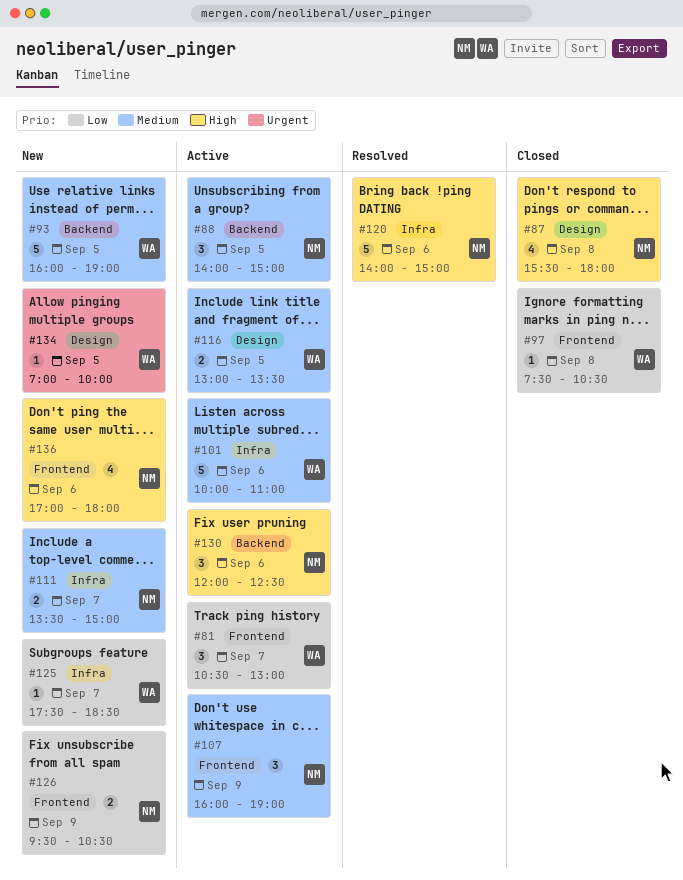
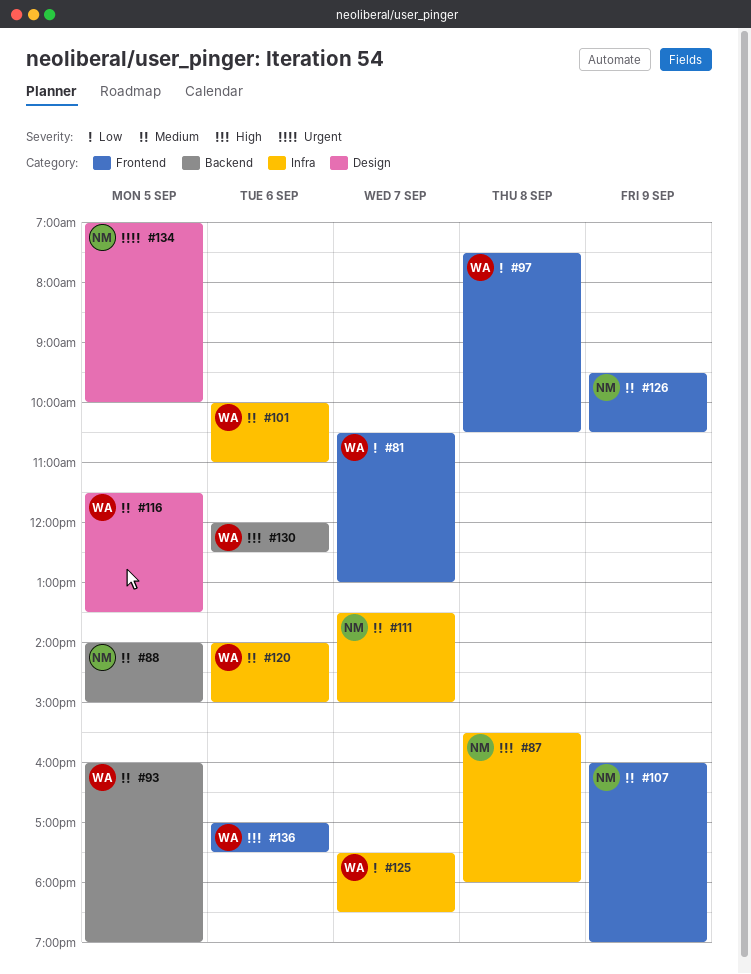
#87, label: Design -> Infra
#116, begins: 13:00 -> 11:30
#120, owner: NM -> WA
#120, priority: High -> Medium
#126, priority: Low -> Medium
#130, owner: NM -> WA
#134, owner: WA -> NM
#136, owner: NM -> WA
#136, ends: 18:00 -> 17:30

